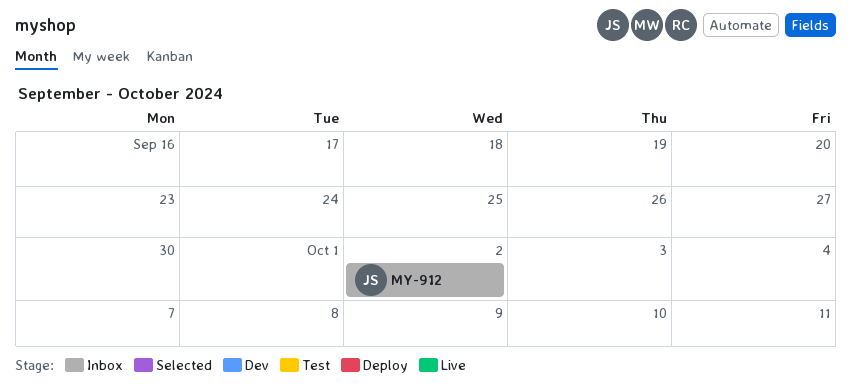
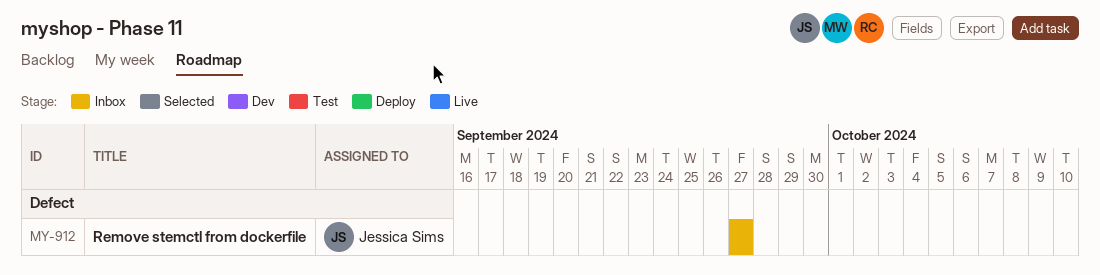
MY-912, start: Oct 2 -> Sep 27
MY-912, due: Oct 2 -> Sep 27

